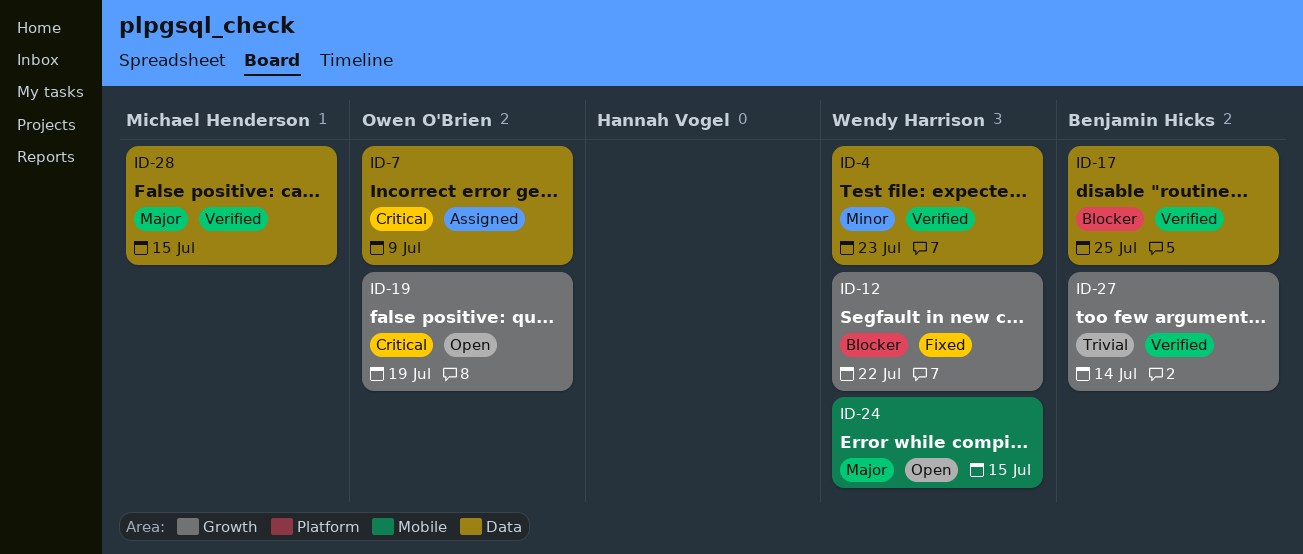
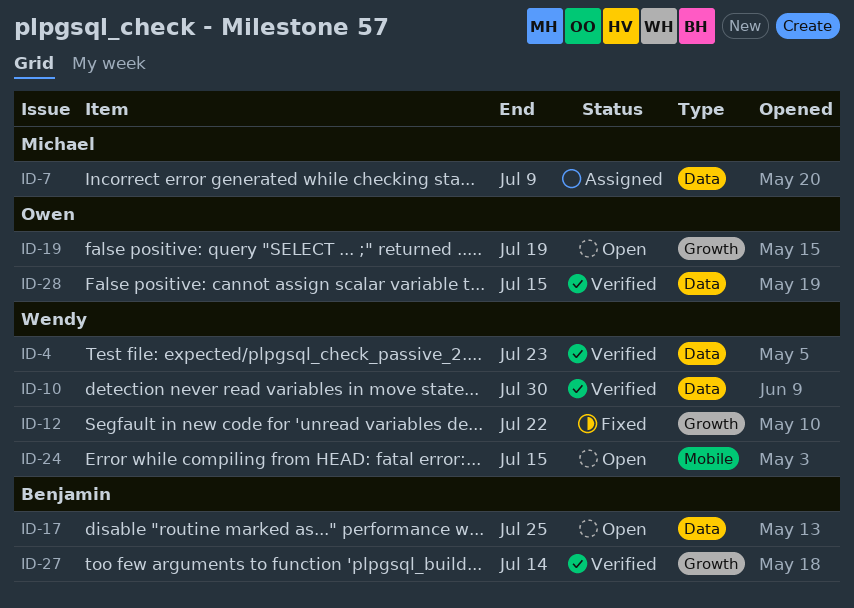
ID-7, owner: Owen O'Brien -> Michael Henderson
ID-10: none -> present
ID-17, status: Verified -> Open
ID-28, owner: Michael Henderson -> Owen O'Brien

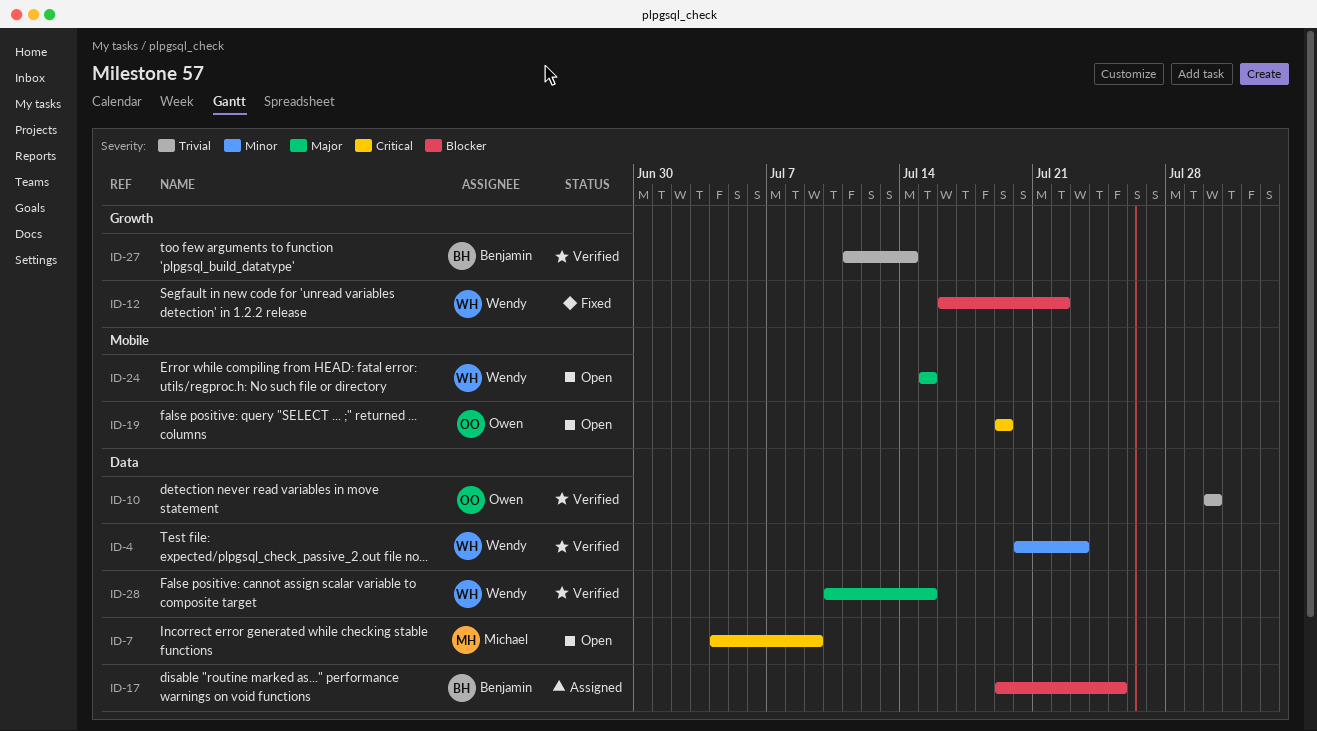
ID-7, status: Assigned -> Open
ID-10, owner: Wendy -> Owen
ID-17, status: Open -> Assigned
ID-19, label: Growth -> Mobile
ID-28, owner: Owen -> Wendy

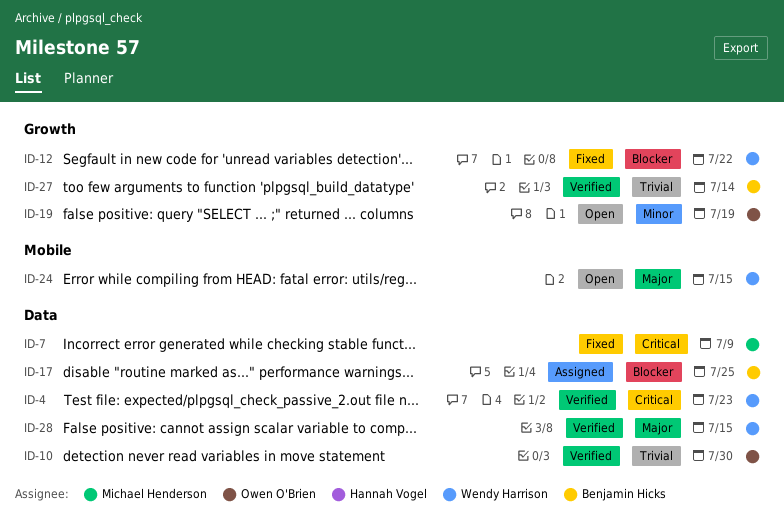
ID-4, priority: Minor -> Critical
ID-7, status: Open -> Fixed
ID-19, priority: Critical -> Minor
ID-19, label: Mobile -> Growth

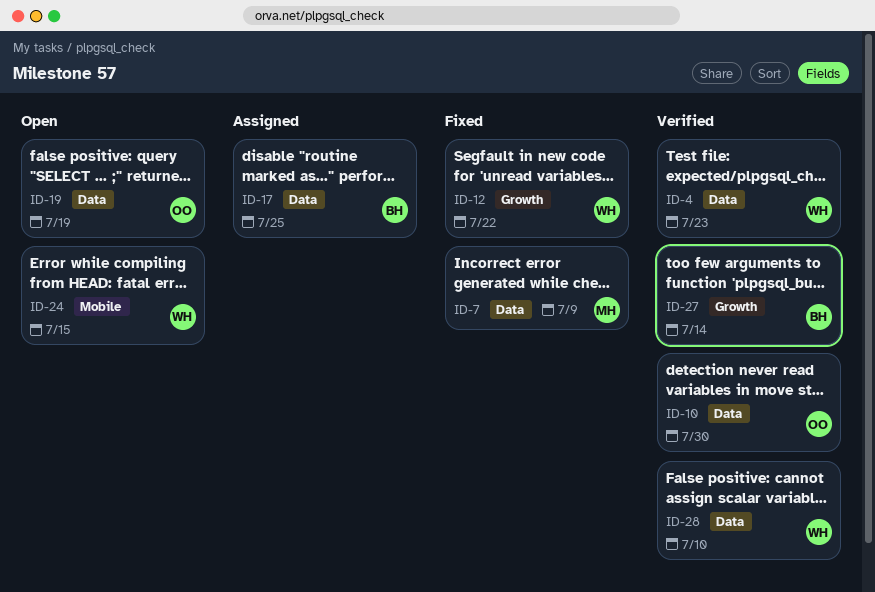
ID-19, label: Growth -> Data
ID-28, due: Jul 15 -> Jul 10

